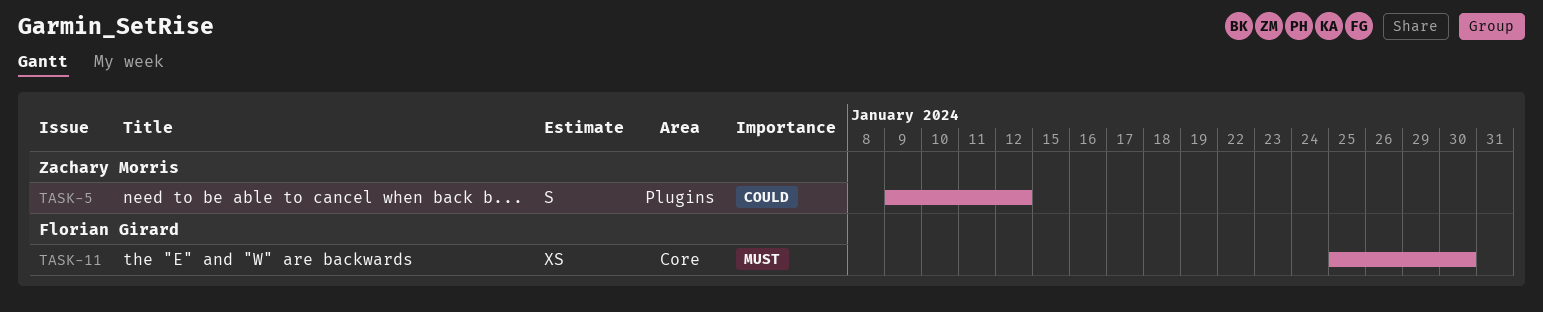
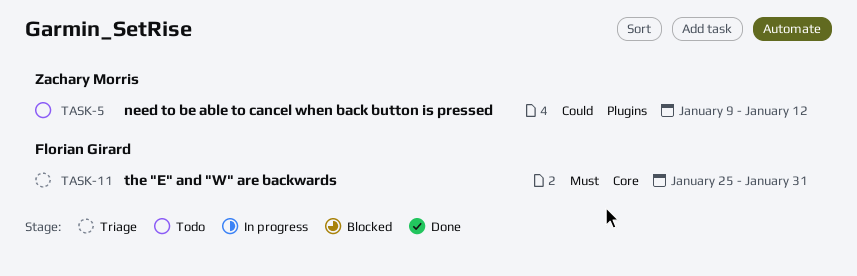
TASK-11, due: Jan 30 -> Jan 31

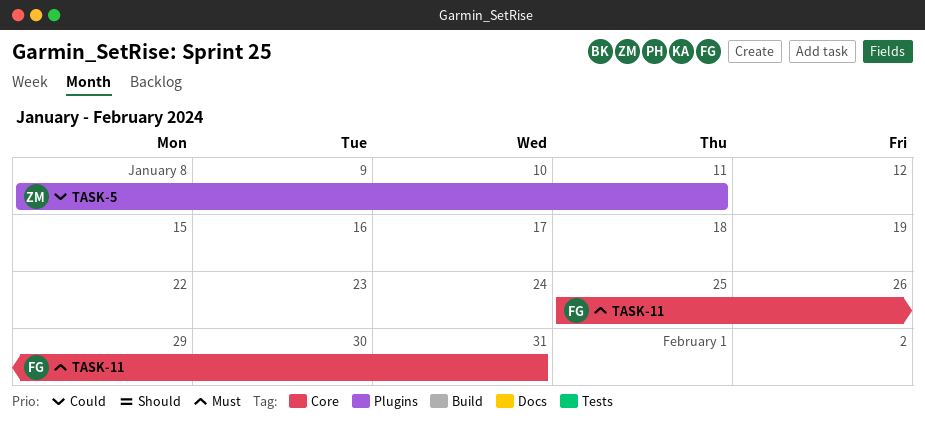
TASK-5, start: Jan 9 -> Jan 8
TASK-5, due: Jan 12 -> Jan 11

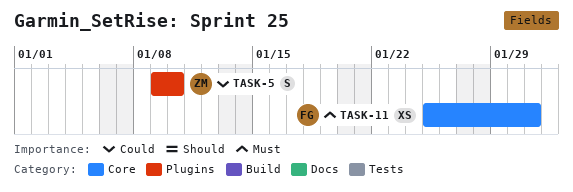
TASK-5, start: Jan 8 -> Jan 9
TASK-5, due: Jan 11 -> Jan 10

